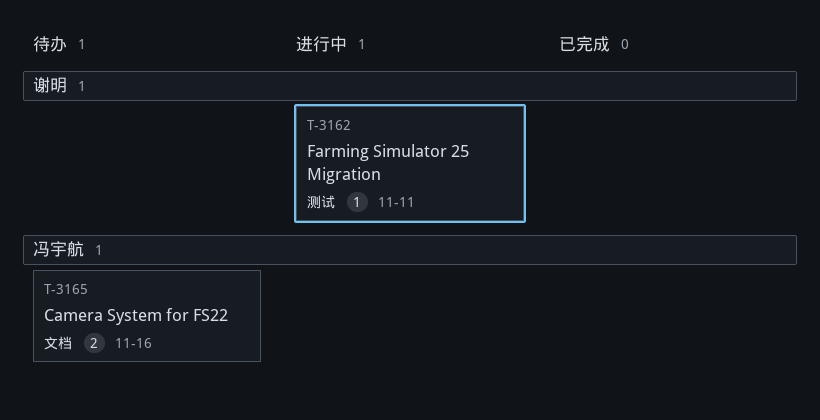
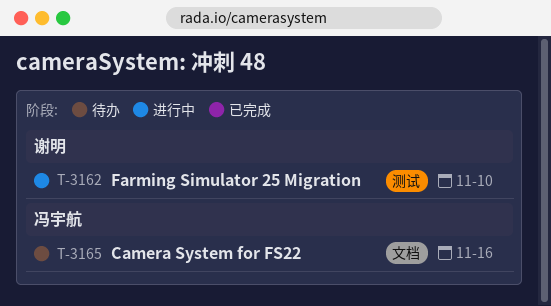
T-3162, due: Nov 11 -> Nov 10

